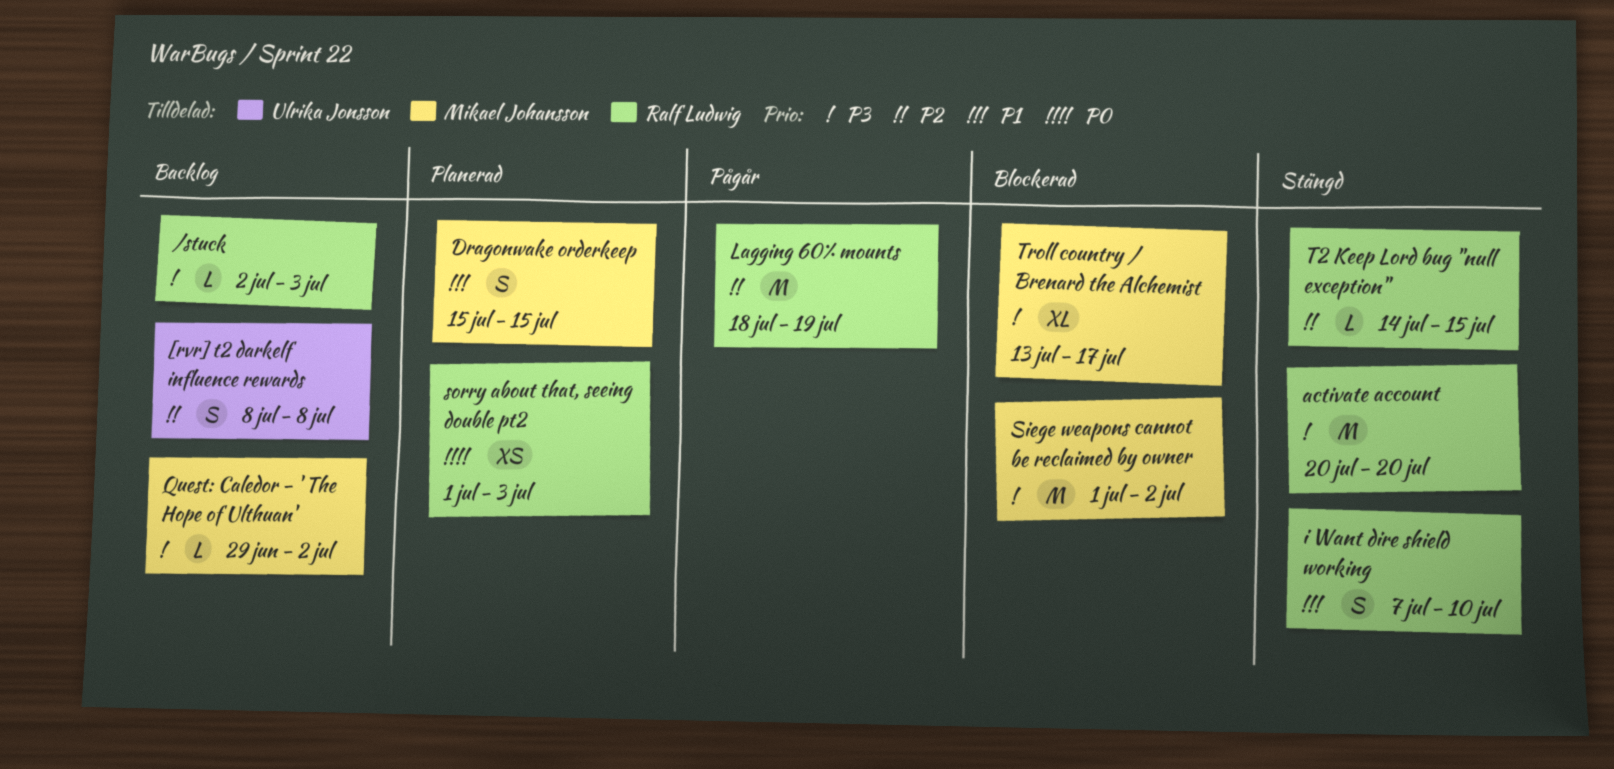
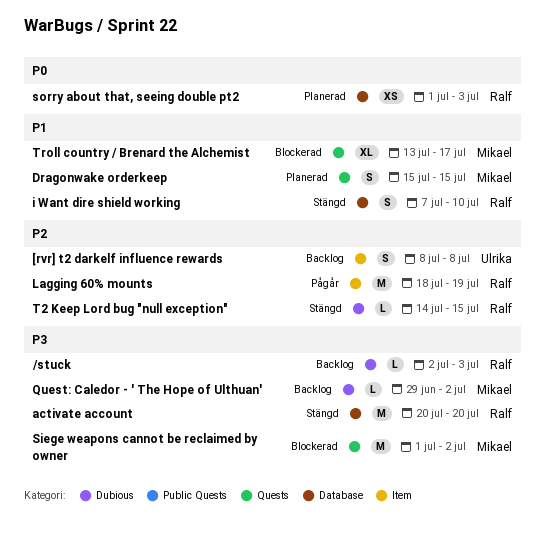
Troll country / Brenard the Alchemist, priority: P3 -> P1

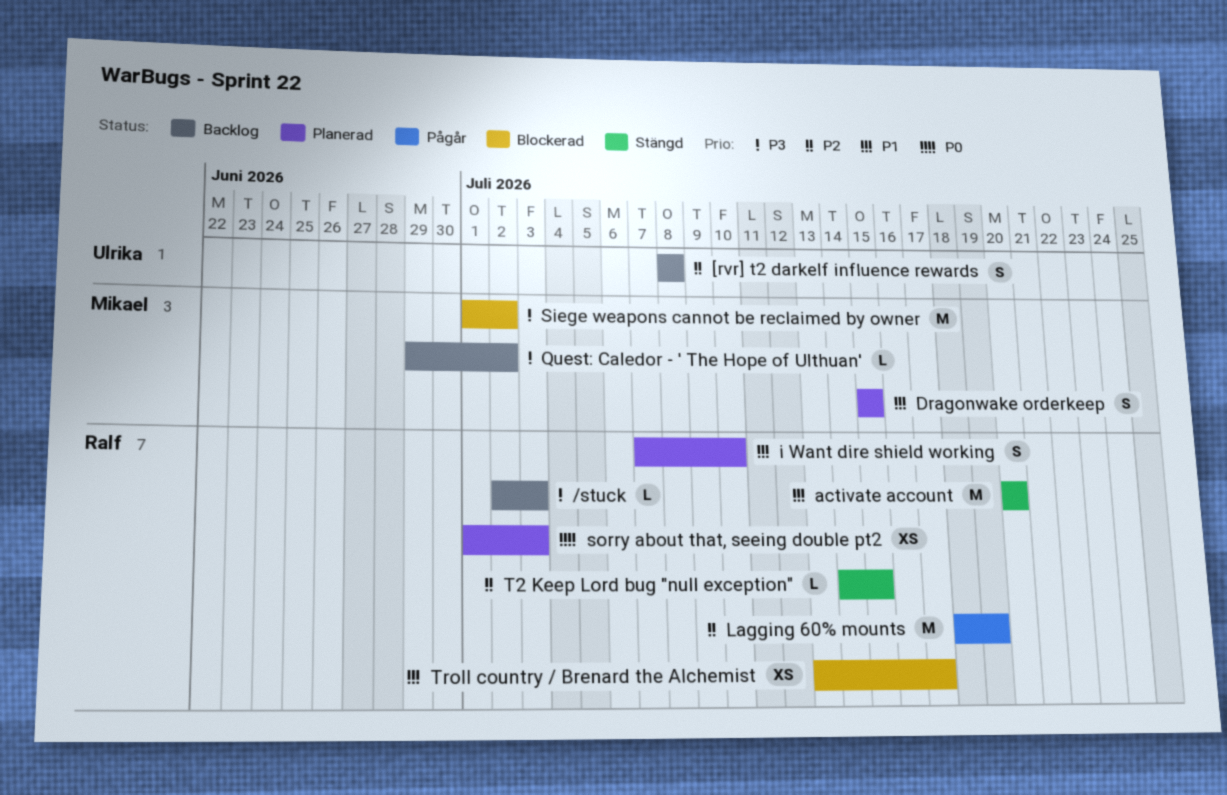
activate account, priority: P3 -> P1
i Want dire shield working, status: Stängd -> Planerad
Troll country / Brenard the Alchemist, owner: Mikael -> Ralf
Troll country / Brenard the Alchemist, estimate: XL -> XS

